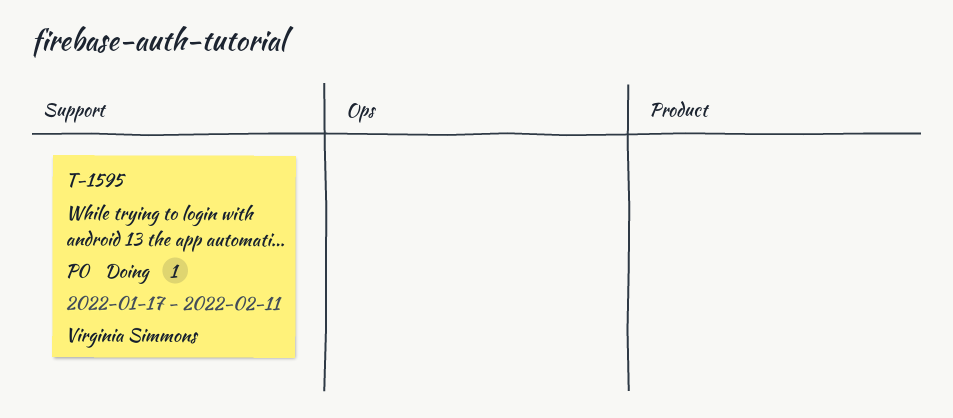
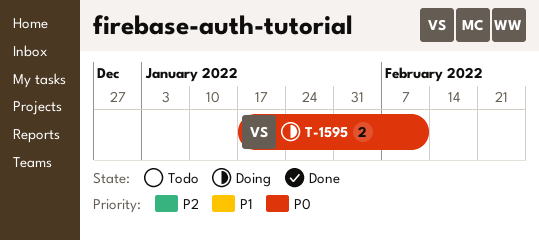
T-1595, estimate: 1 -> 2

